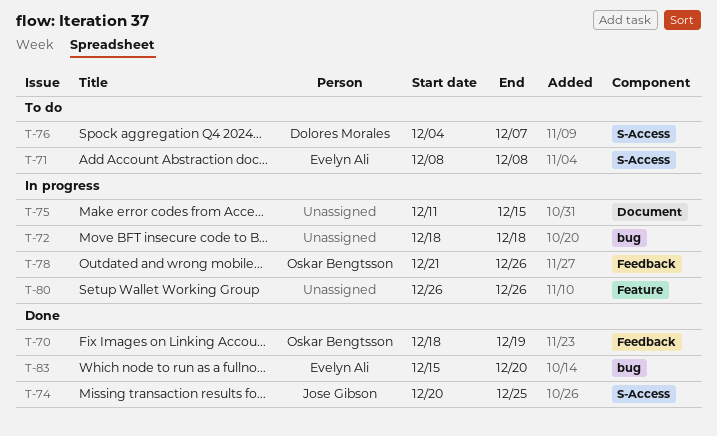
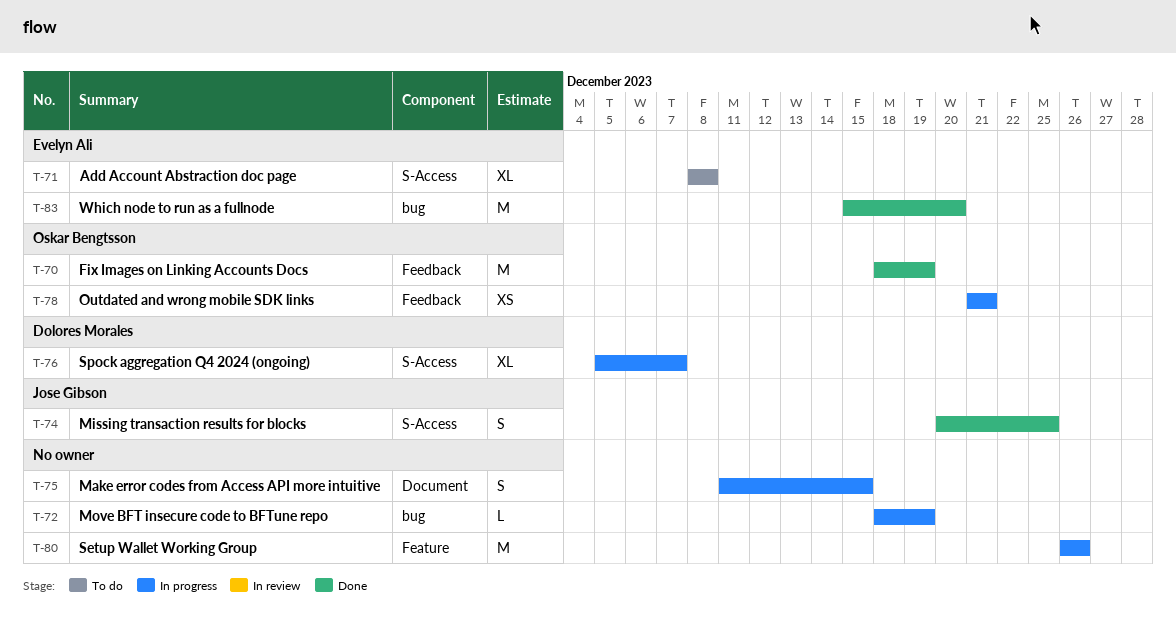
T-72, due: Dec 18 -> Dec 19
T-76, status: To do -> In progress
T-76, start: Dec 4 -> Dec 5
T-78, due: Dec 26 -> Dec 21

